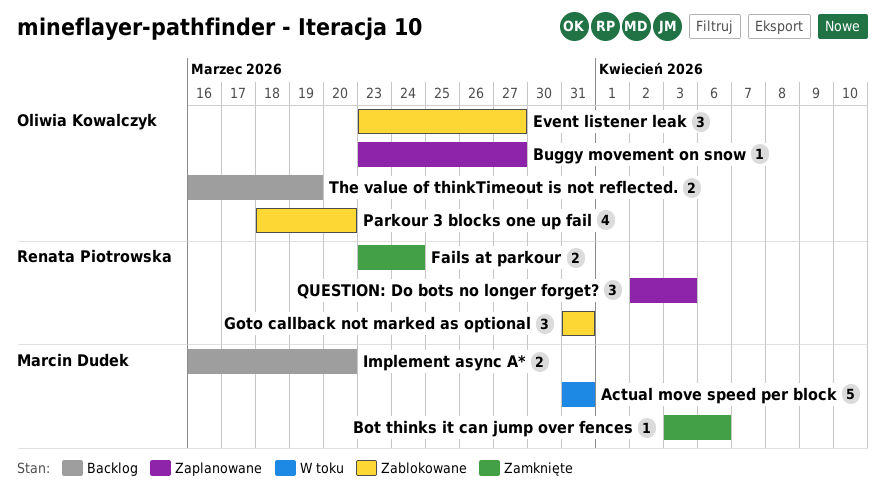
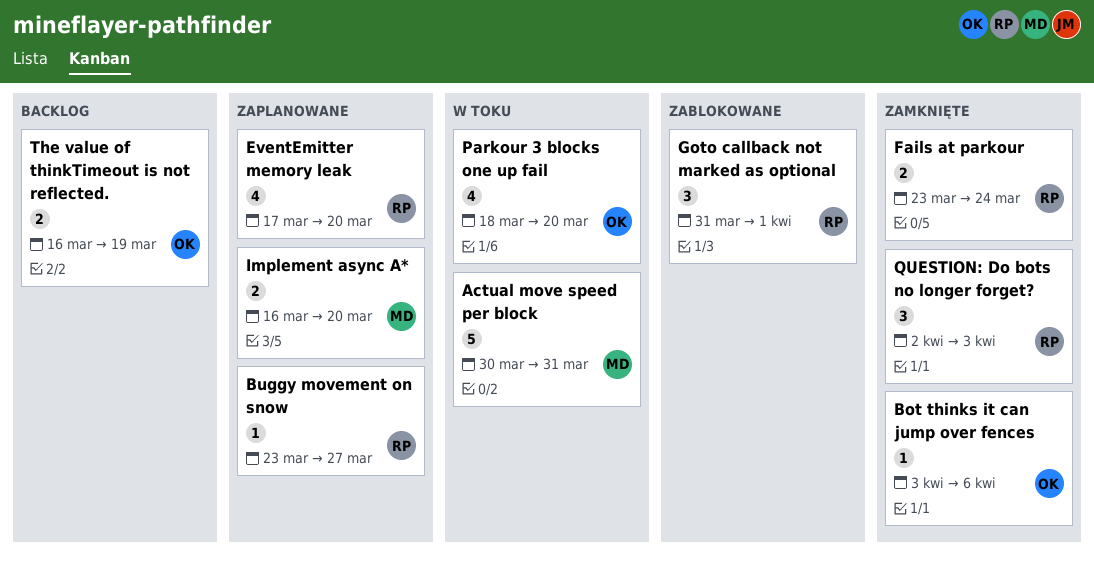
Actual move speed per block, start: Mar 31 -> Mar 30
Bot thinks it can jump over fences, owner: Marcin Dudek -> Oliwia Kowalczyk
Buggy movement on snow, owner: Oliwia Kowalczyk -> Renata Piotrowska
Event listener leak: present -> none
EventEmitter memory leak: none -> present
Goto callback not marked as optional, due: Mar 31 -> Apr 1
Implement async A*, status: Backlog -> Zaplanowane
Parkour 3 blocks one up fail, status: Zablokowane -> W toku
QUESTION: Do bots no longer forget?, status: Zaplanowane -> Zamknięte

